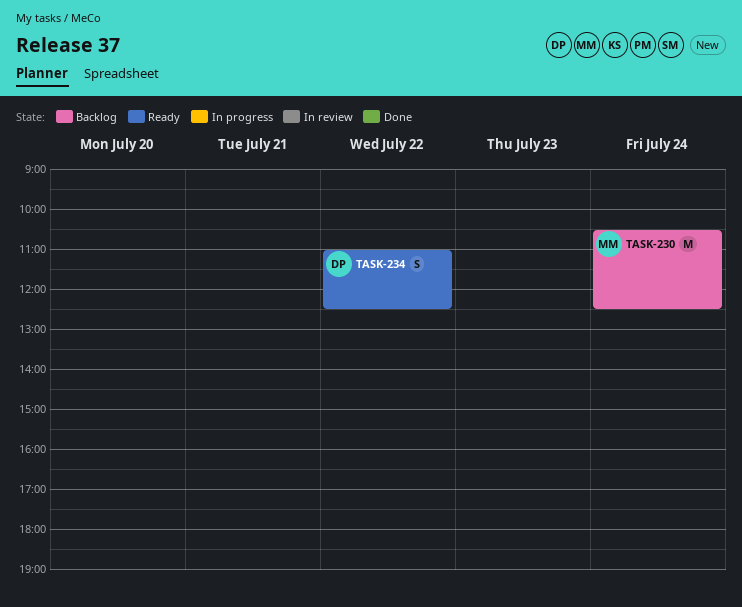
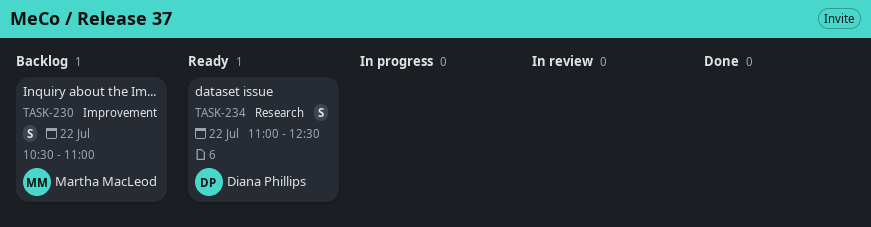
TASK-230, estimate: M -> S
TASK-230, day: Jul 24 -> Jul 22
TASK-230, ends: 12:30 -> 11:00

